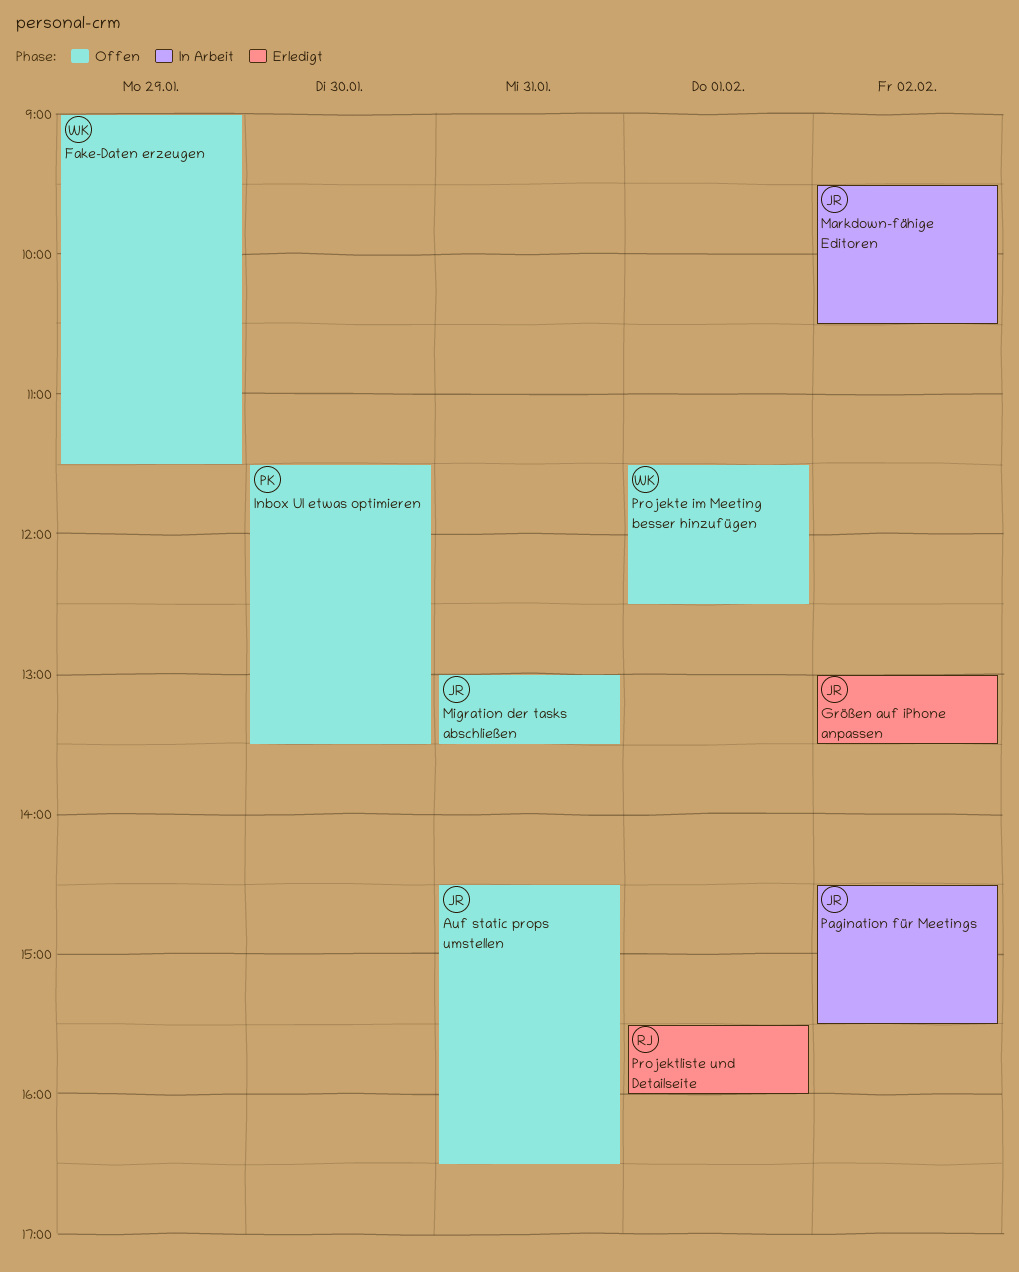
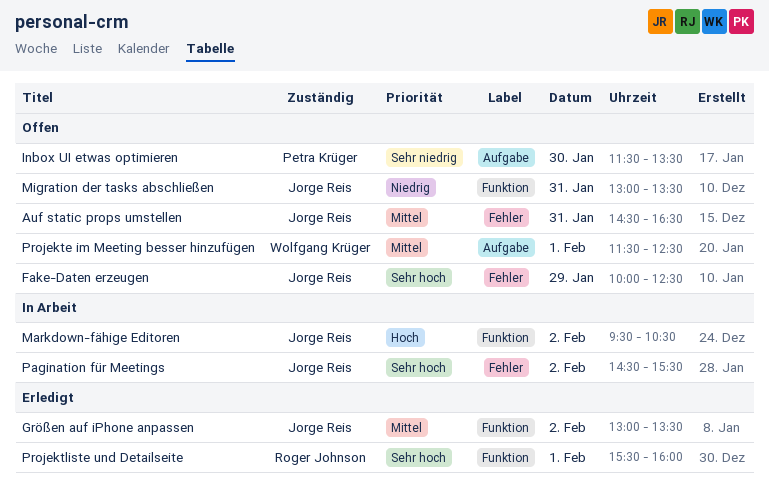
Fake-Daten erzeugen, owner: Wolfgang Krüger -> Jorge Reis
Fake-Daten erzeugen, begins: 09:00 -> 10:00
Fake-Daten erzeugen, ends: 11:30 -> 12:30

